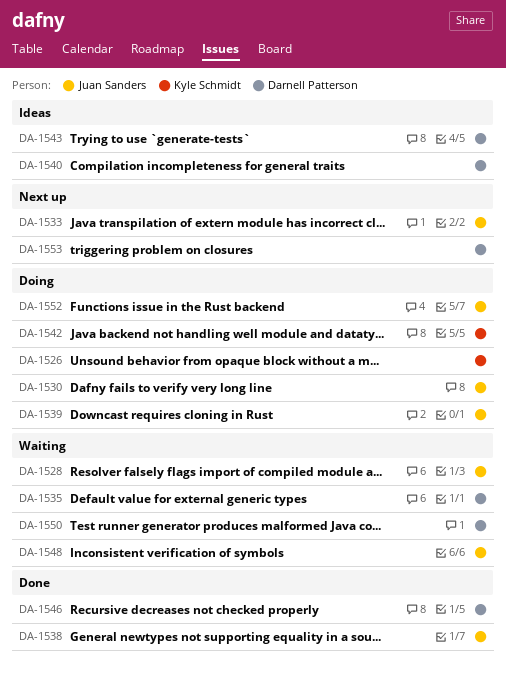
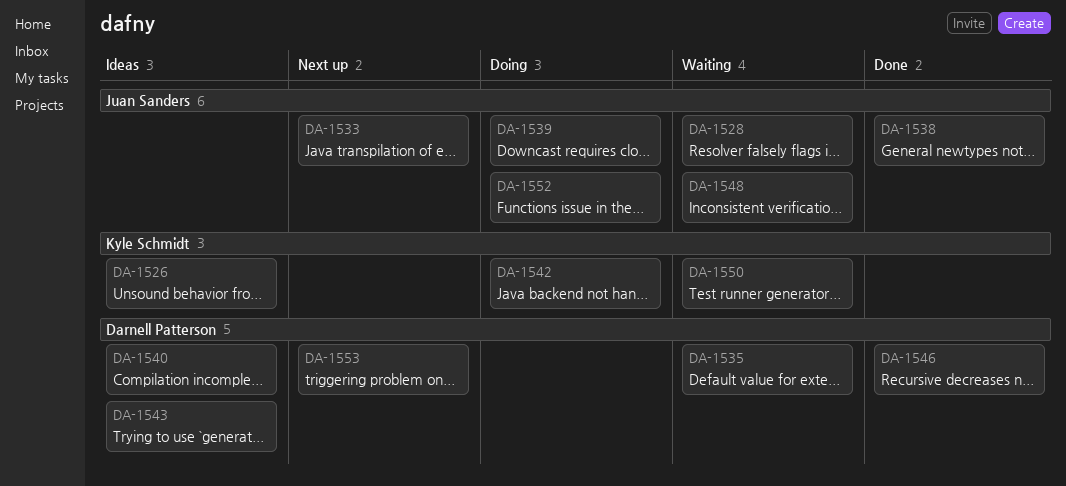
DA-1526, status: Doing -> Ideas
DA-1530: present -> none
DA-1550, owner: Darnell Patterson -> Kyle Schmidt

